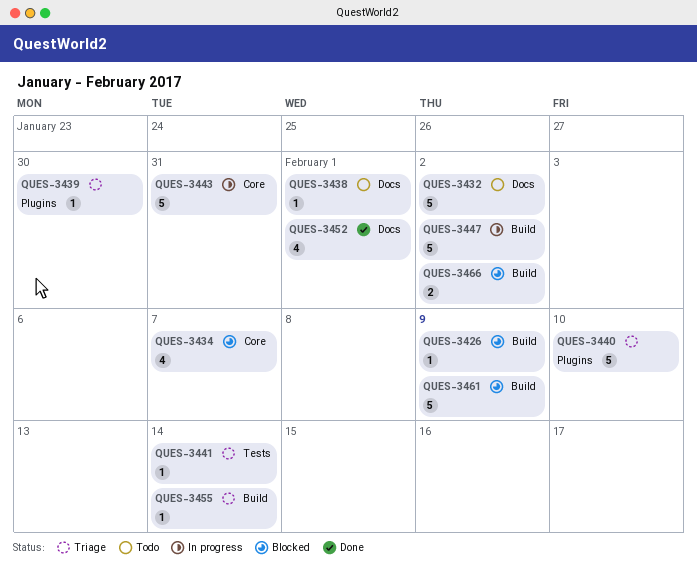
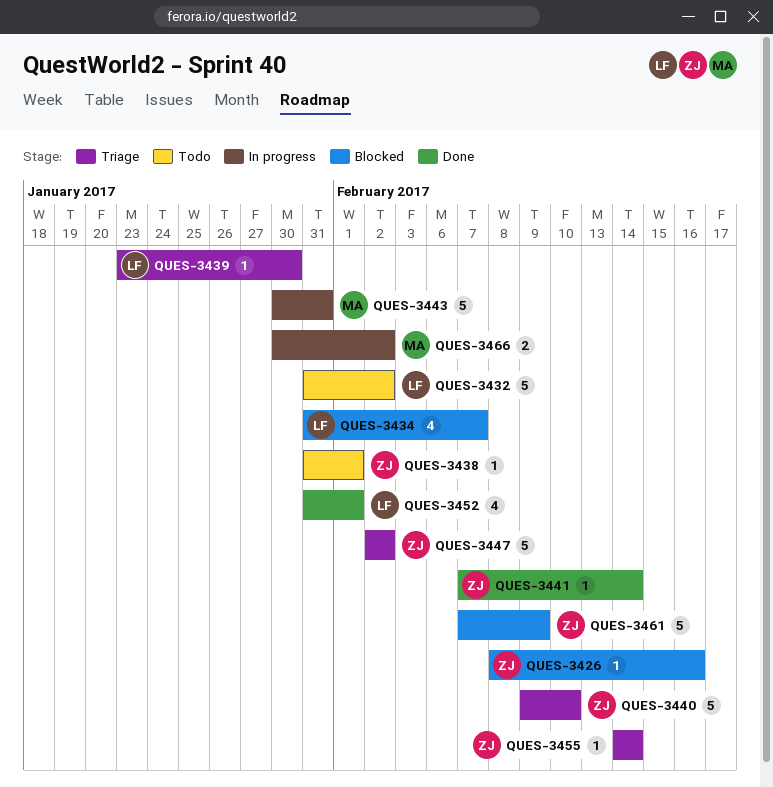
QUES-3426, due: Feb 9 -> Feb 16
QUES-3441, status: Triage -> Done
QUES-3447, status: In progress -> Triage
QUES-3466, status: Blocked -> In progress

